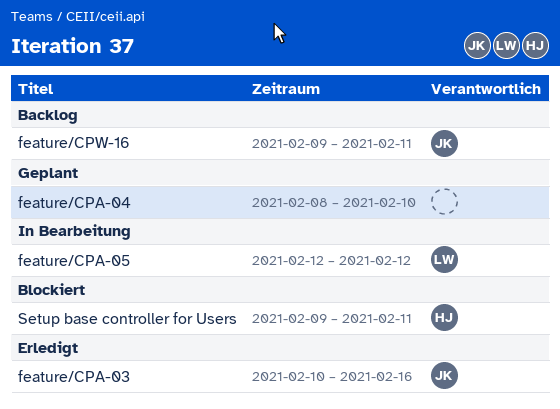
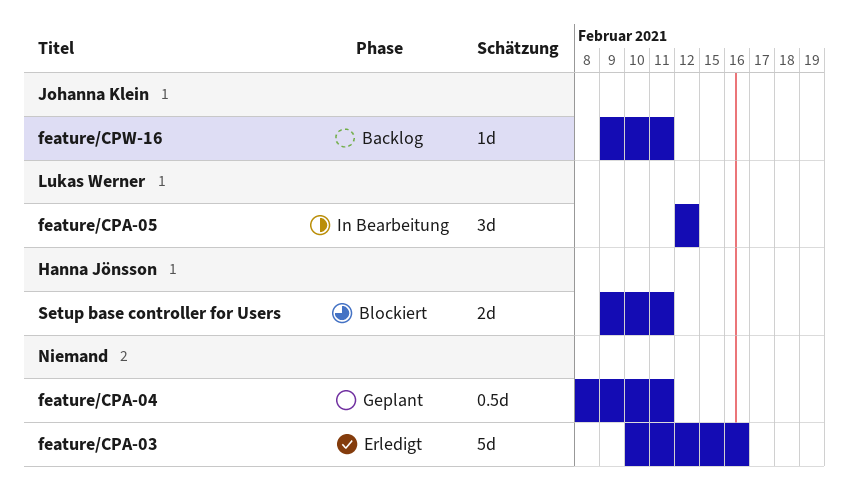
feature/CPA-03, owner: Johanna Klein -> none
feature/CPA-04, due: Feb 10 -> Feb 11

